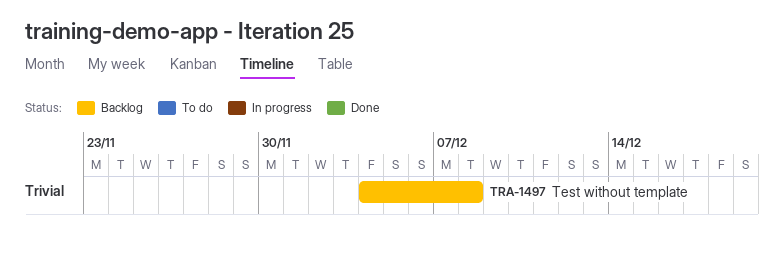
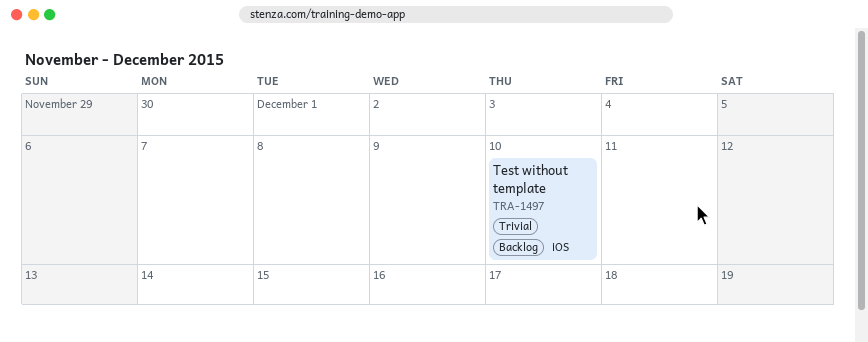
TRA-1497, due: Dec 8 -> Dec 10

